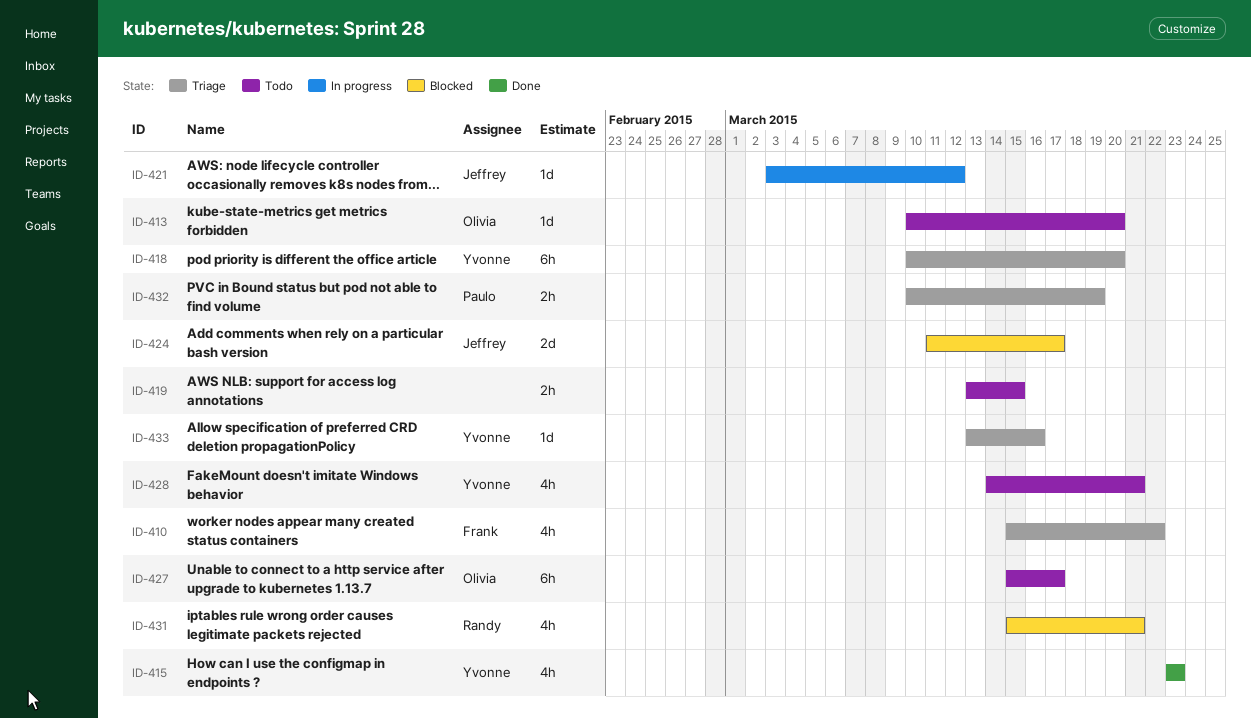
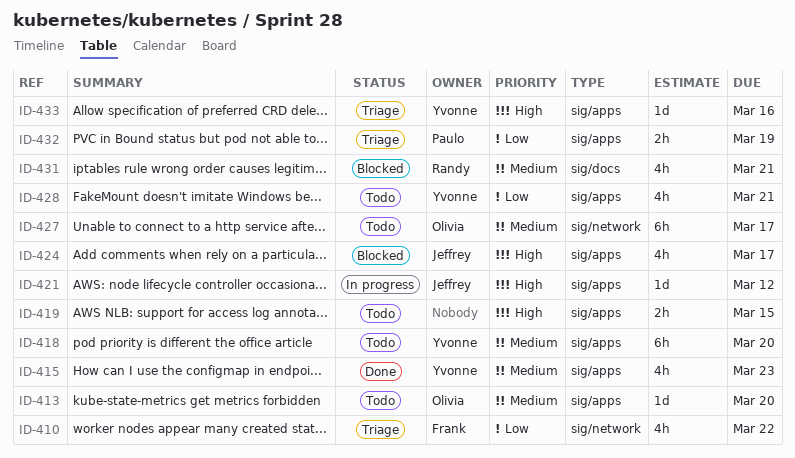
ID-418, status: Triage -> Todo
ID-424, estimate: 2d -> 4h

